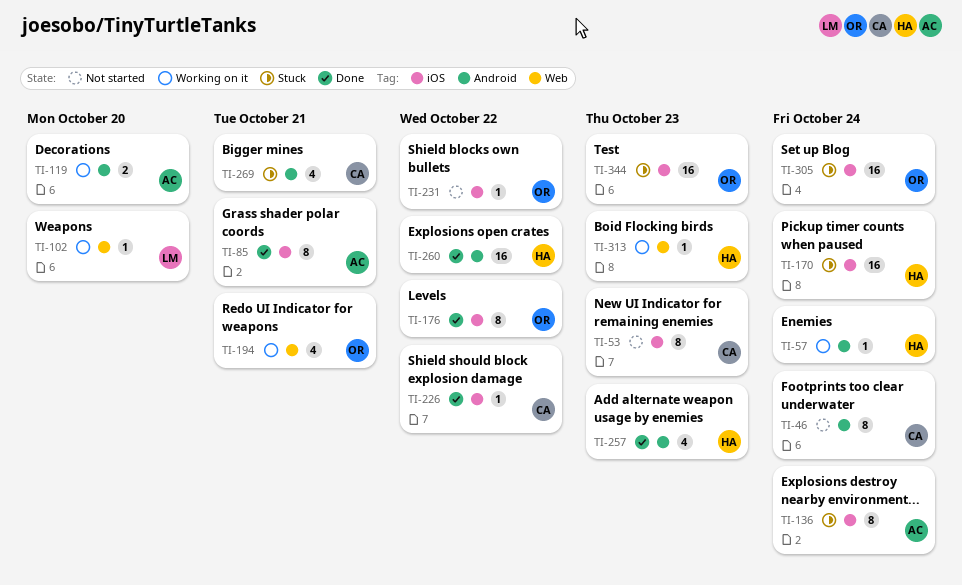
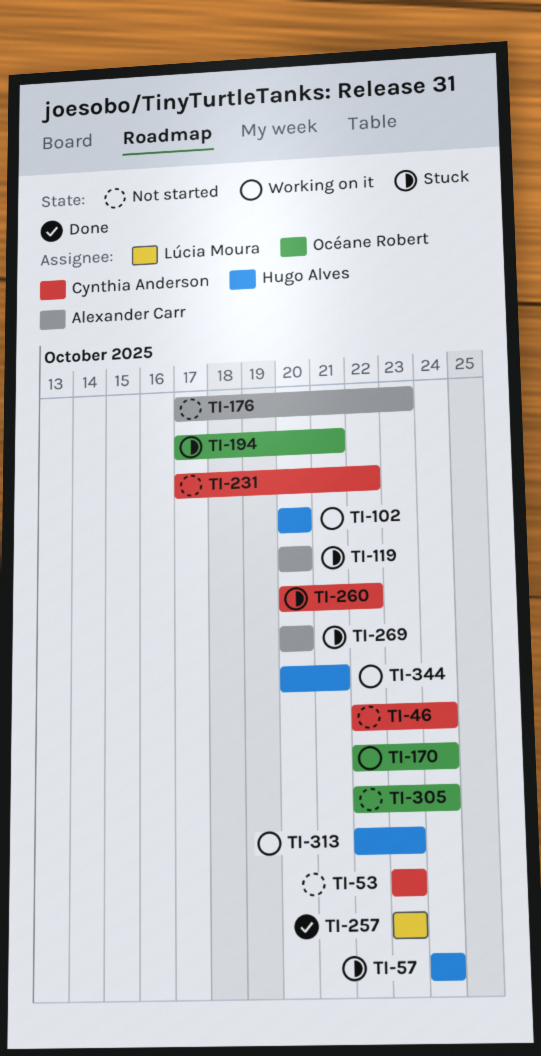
TI-57, status: Working on it -> Stuck
TI-85: present -> none
TI-102, owner: Lúcia Moura -> Hugo Alves
TI-119, status: Working on it -> Stuck
TI-136: present -> none
TI-170, status: Stuck -> Working on it
TI-170, owner: Hugo Alves -> Océane Robert
TI-176, status: Done -> Not started
TI-176, owner: Océane Robert -> Alexander Carr
TI-176, due: Oct 22 -> Oct 23
TI-194, status: Working on it -> Stuck
TI-226: present -> none
TI-231, owner: Océane Robert -> Cynthia Anderson
TI-257, owner: Hugo Alves -> Lúcia Moura
TI-260, status: Done -> Stuck
TI-260, owner: Hugo Alves -> Cynthia Anderson
TI-269, owner: Cynthia Anderson -> Alexander Carr
TI-269, due: Oct 21 -> Oct 20
TI-305, status: Stuck -> Not started
TI-344, status: Stuck -> Working on it
TI-344, owner: Océane Robert -> Hugo Alves
TI-344, due: Oct 23 -> Oct 21

